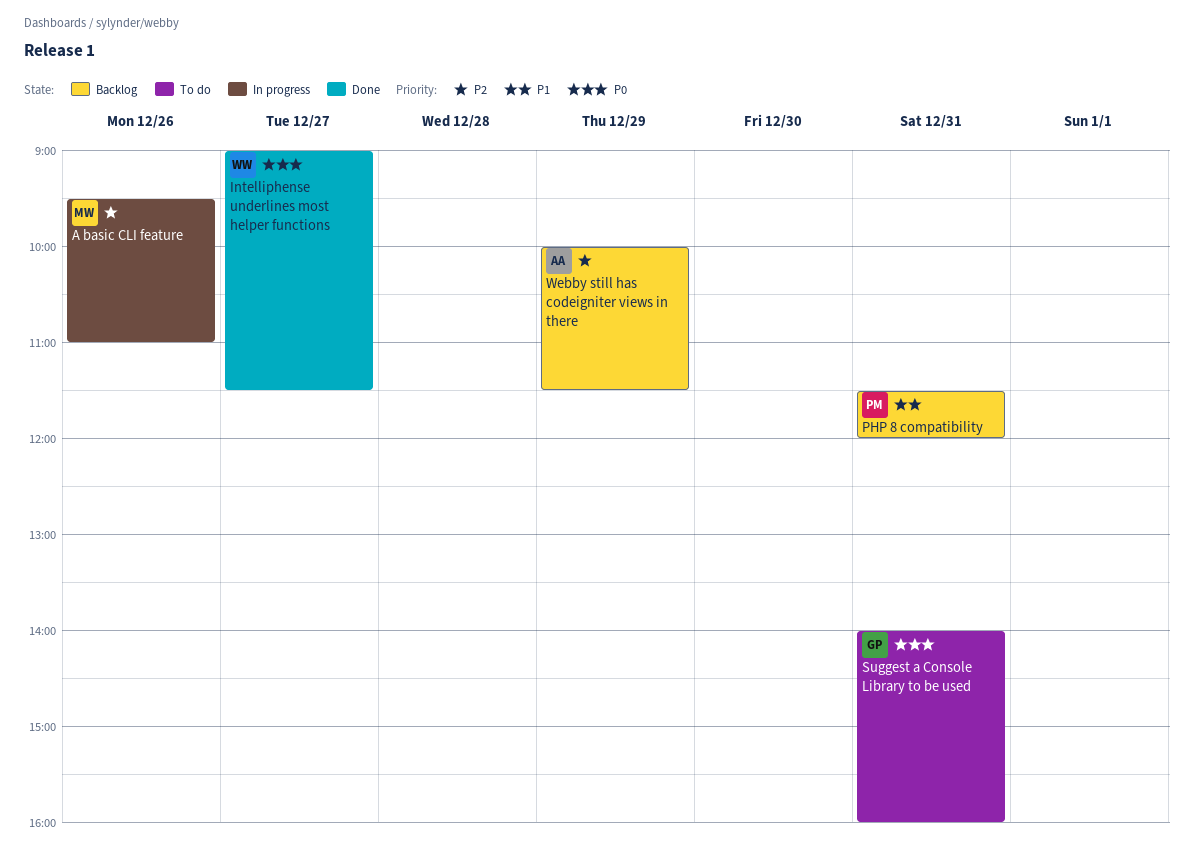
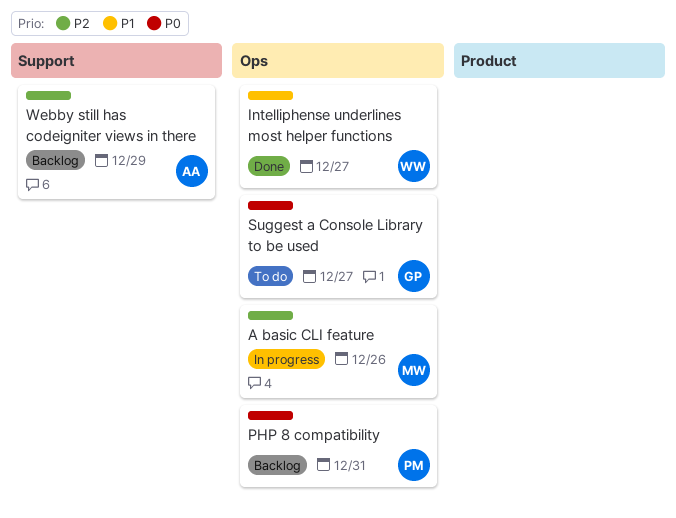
Intelliphense underlines most helper functions, priority: P0 -> P1
PHP 8 compatibility, priority: P1 -> P0
Suggest a Console Library to be used, day: Dec 31 -> Dec 27

